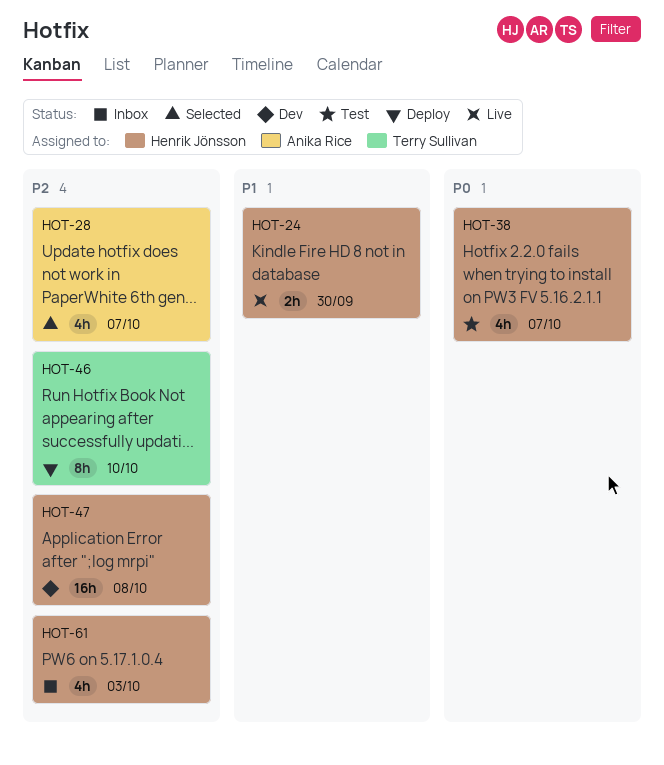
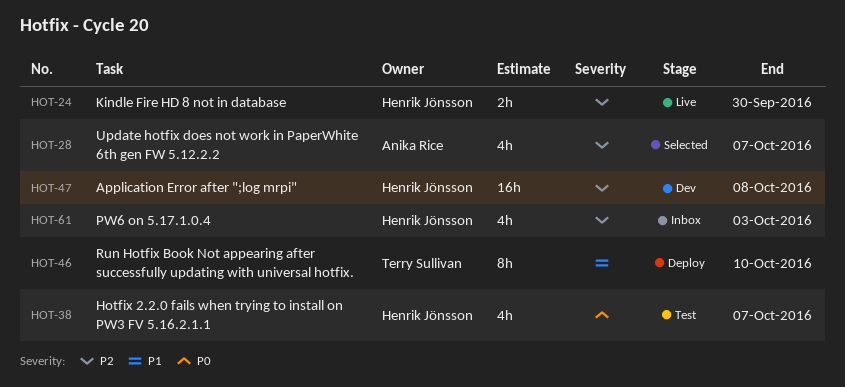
HOT-24, priority: P1 -> P2
HOT-46, priority: P2 -> P1

